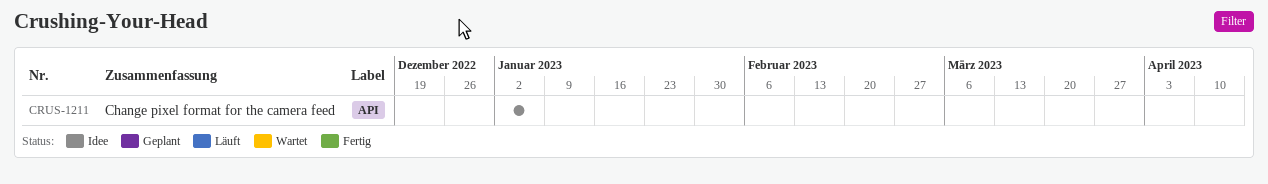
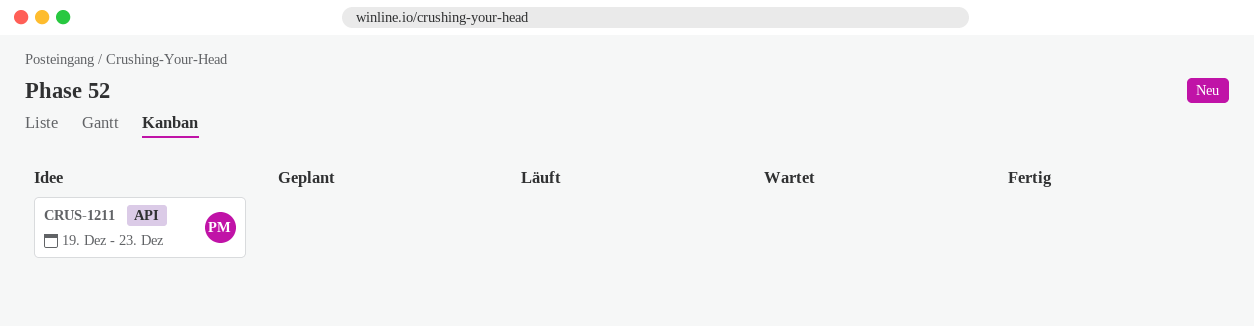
CRUS-1211, start: Jan 2 -> Dec 19
CRUS-1211, due: Jan 6 -> Dec 23

